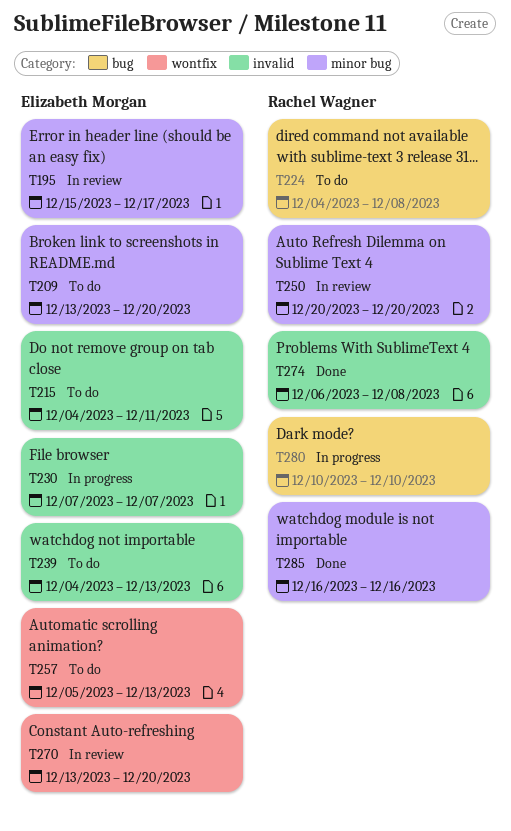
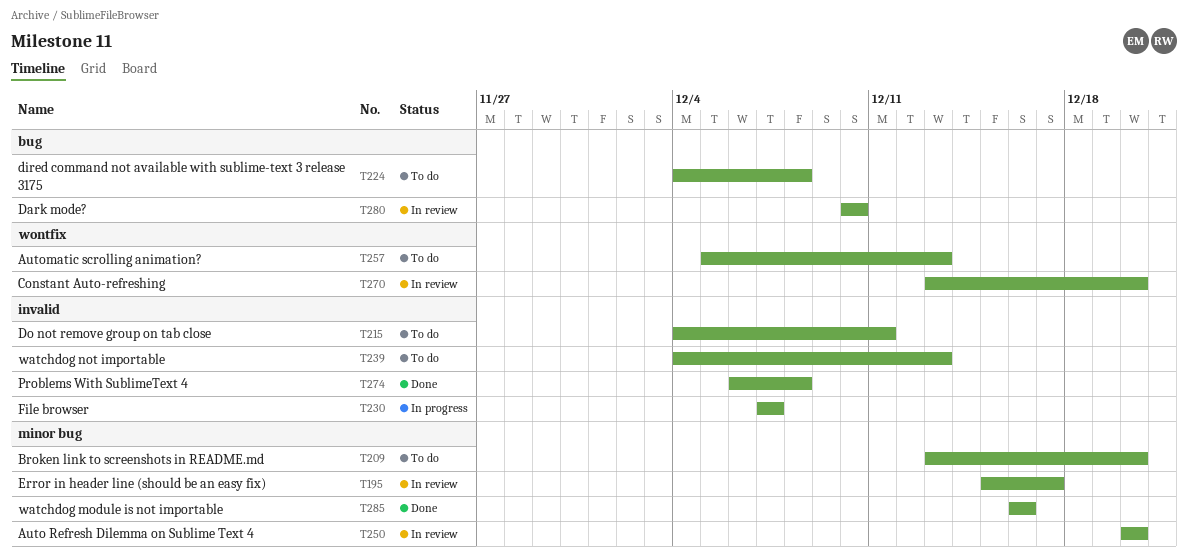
T280, status: In progress -> In review

